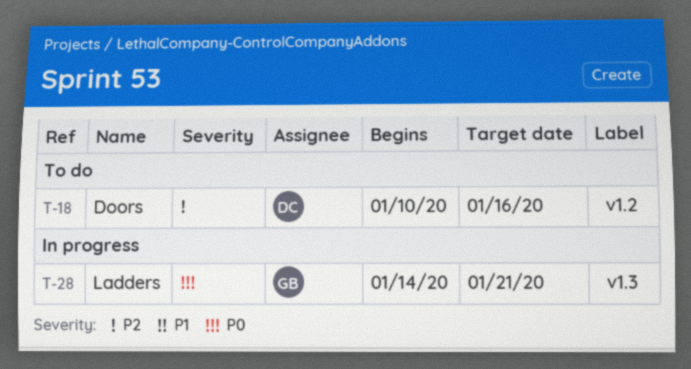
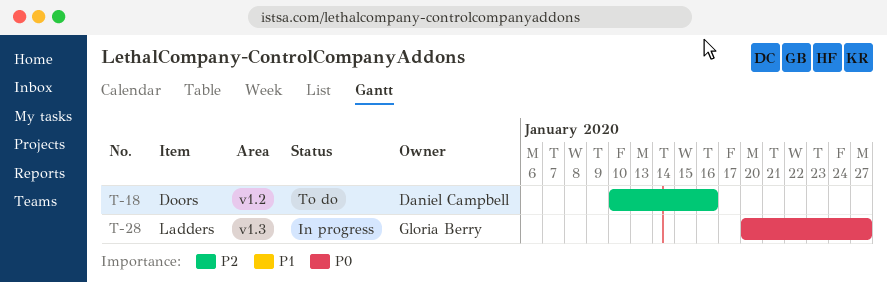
T-28, start: Jan 14 -> Jan 20
T-28, due: Jan 21 -> Jan 27

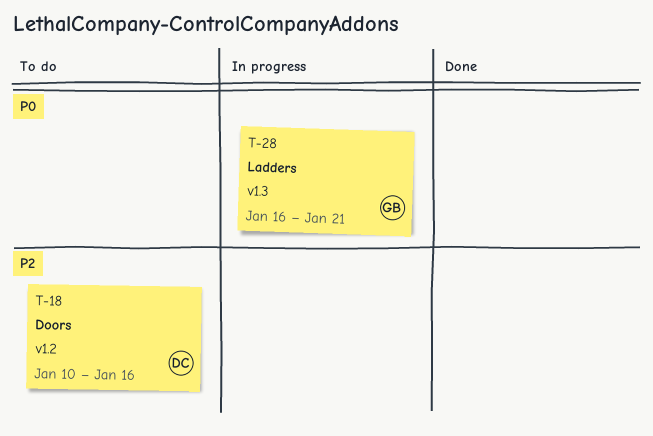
T-28, start: Jan 20 -> Jan 16
T-28, due: Jan 27 -> Jan 21

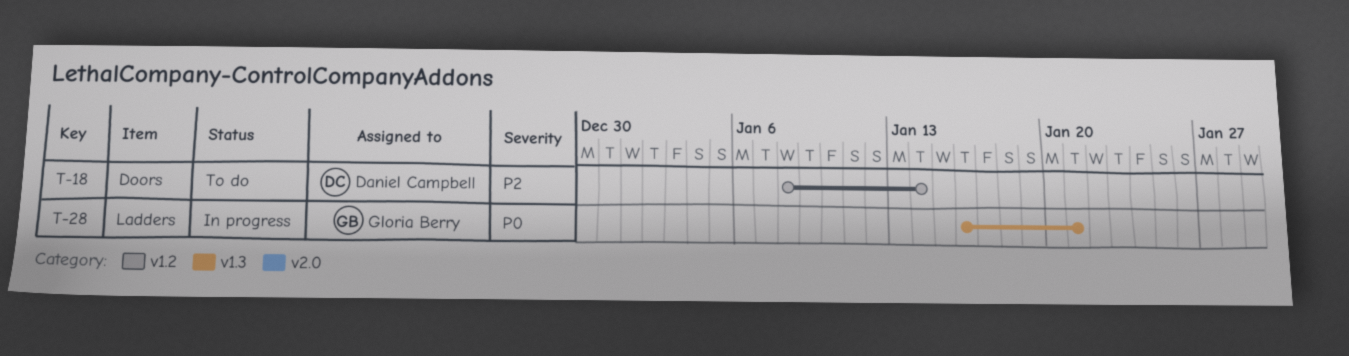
T-18, start: Jan 10 -> Jan 8
T-18, due: Jan 16 -> Jan 14

